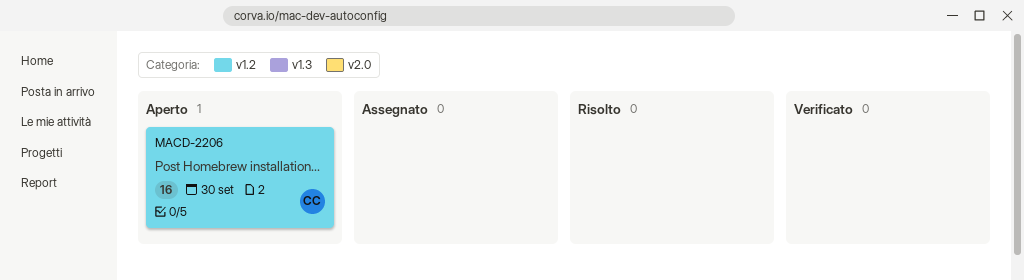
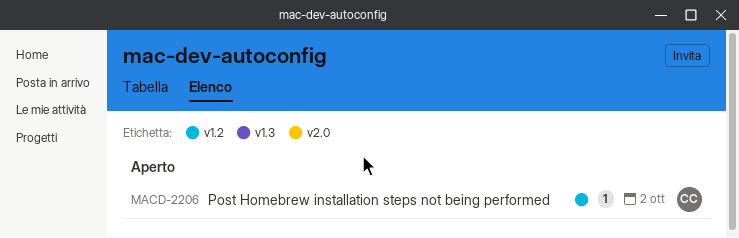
MACD-2206, estimate: 16 -> 1
MACD-2206, due: Sep 30 -> Oct 2

